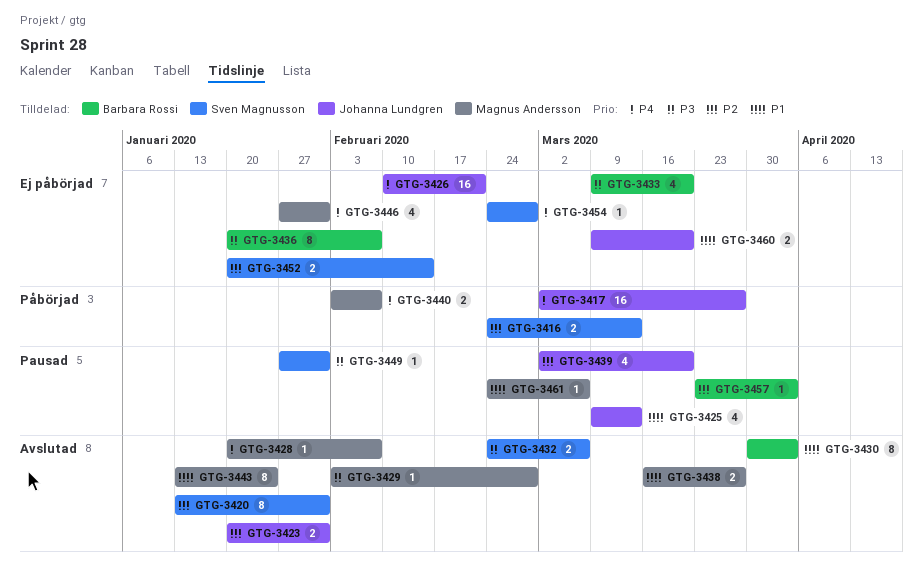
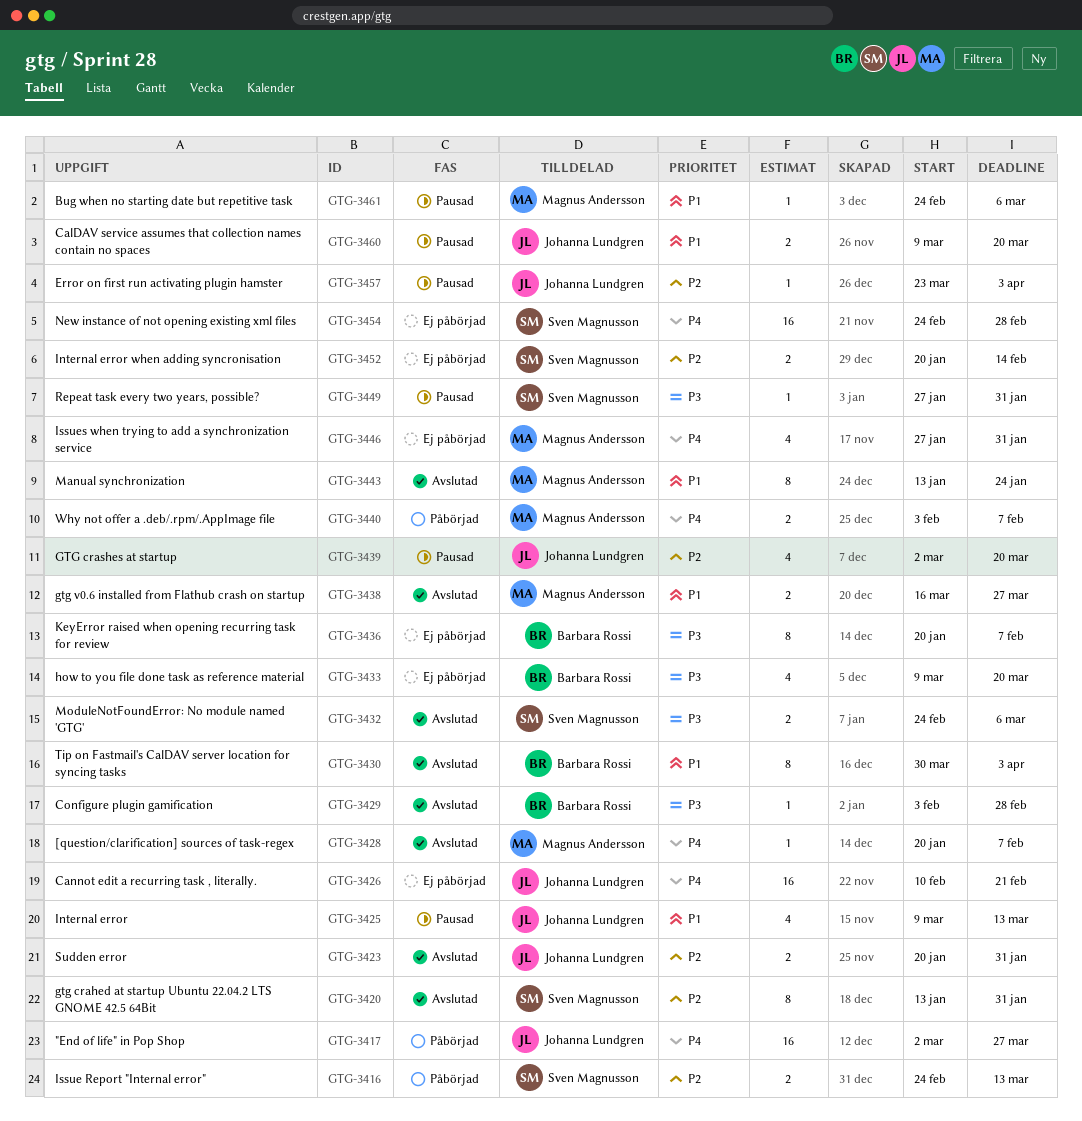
GTG-3429, owner: Magnus Andersson -> Barbara Rossi
GTG-3454, estimate: 1 -> 16
GTG-3457, owner: Barbara Rossi -> Johanna Lundgren
GTG-3460, status: Ej påbörjad -> Pausad

